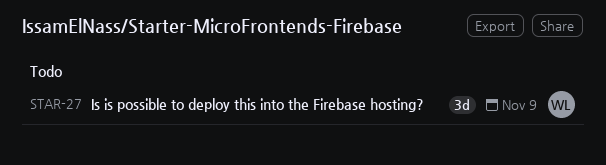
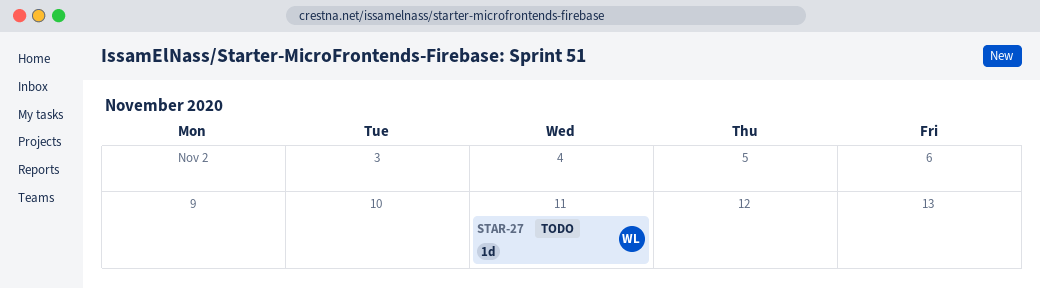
STAR-27, estimate: 3d -> 1d
STAR-27, due: Nov 9 -> Nov 11

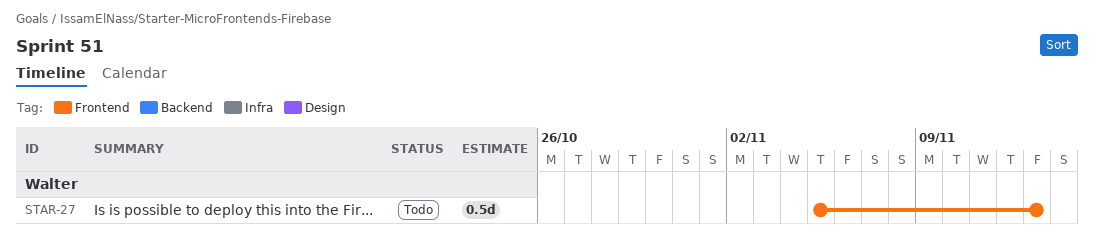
STAR-27, estimate: 1d -> 0.5d
STAR-27, due: Nov 11 -> Nov 13

